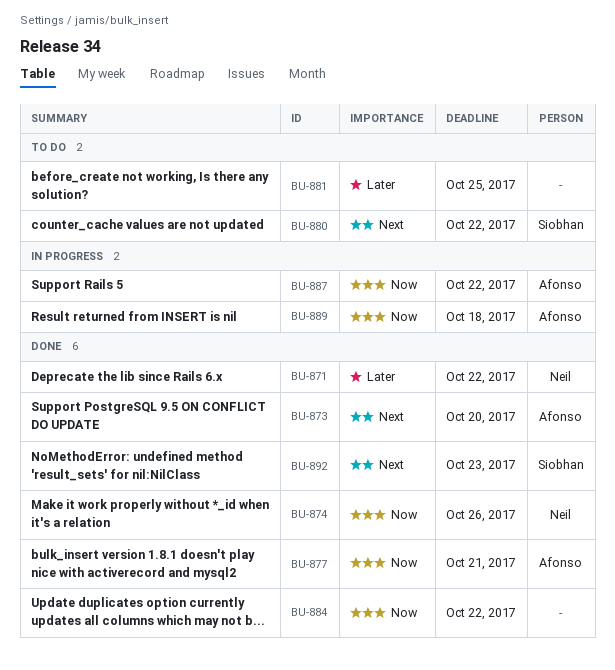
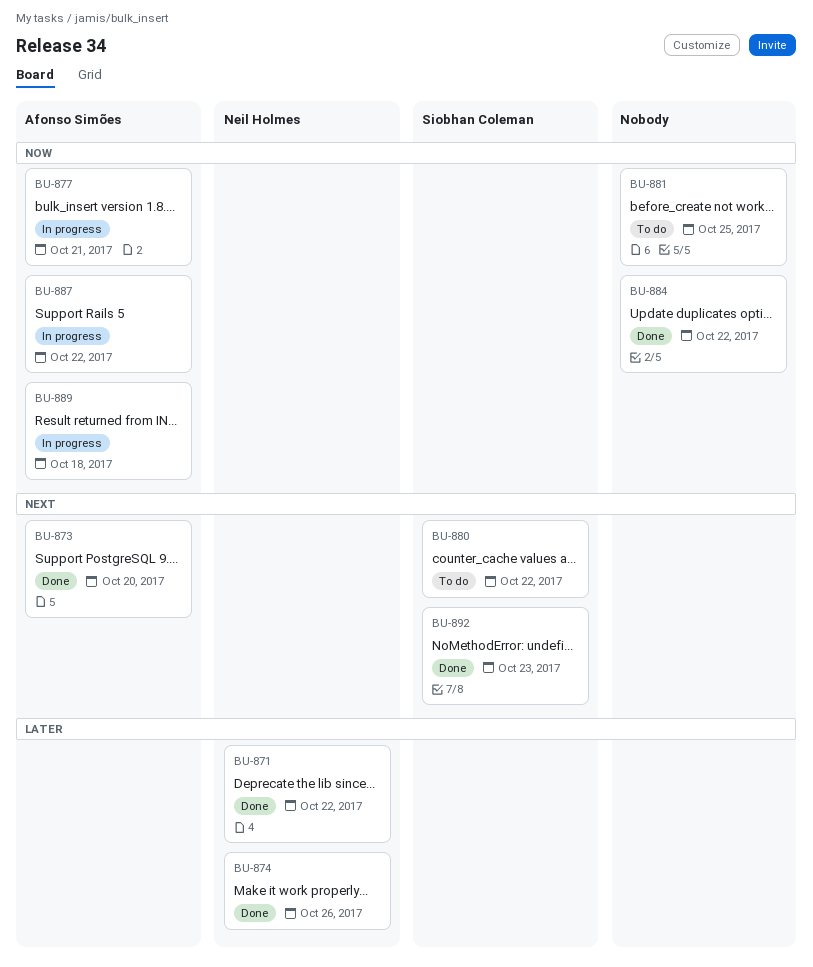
BU-874, priority: Now -> Later
BU-877, status: Done -> In progress
BU-881, priority: Later -> Now

